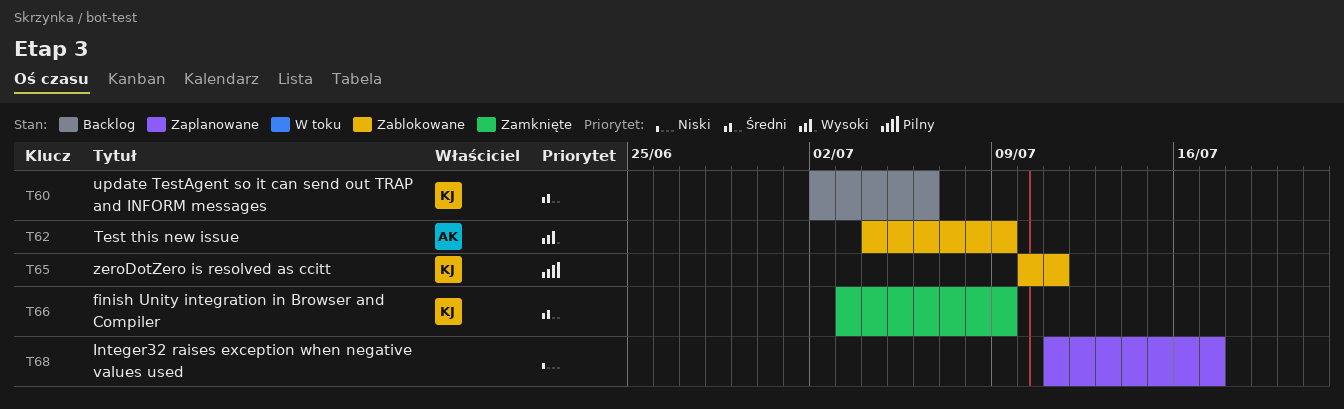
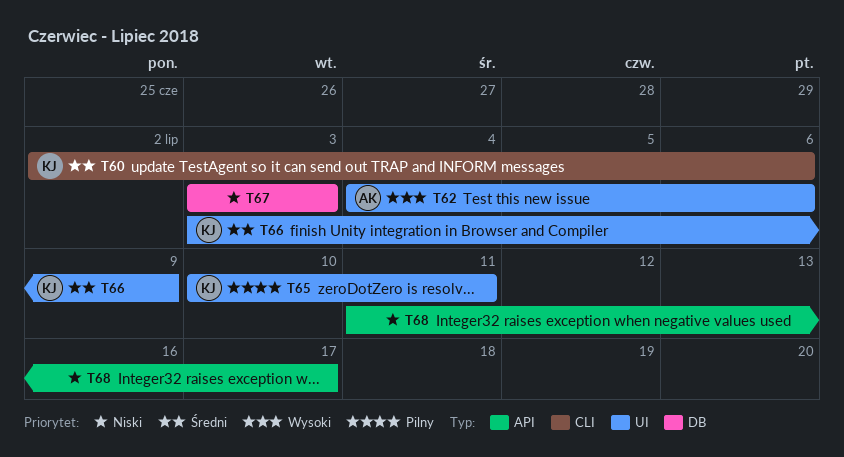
T62, due: Jul 9 -> Jul 6
T67: none -> present

